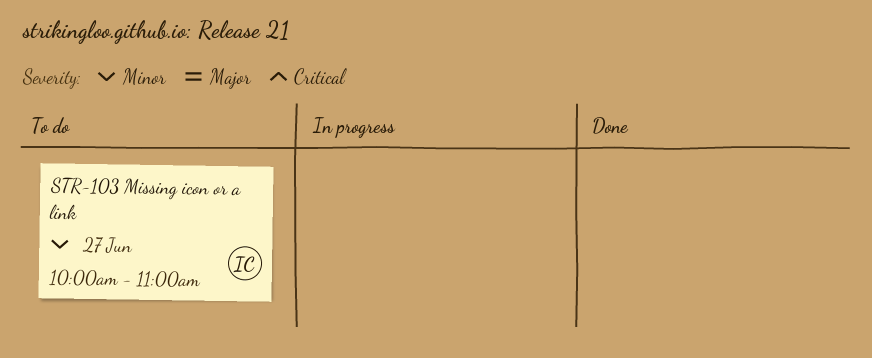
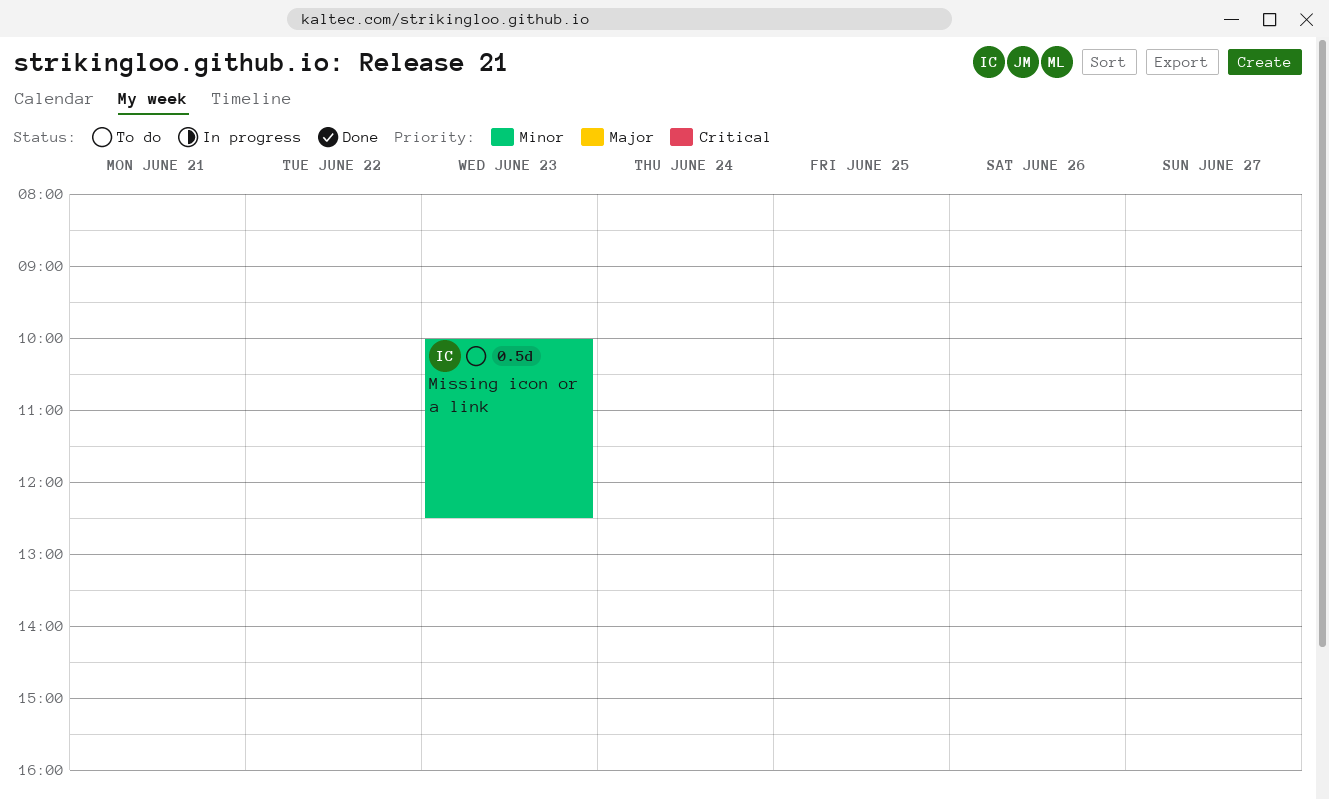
Missing icon or a link, day: Jun 27 -> Jun 23
Missing icon or a link, ends: 11:00 -> 12:30

